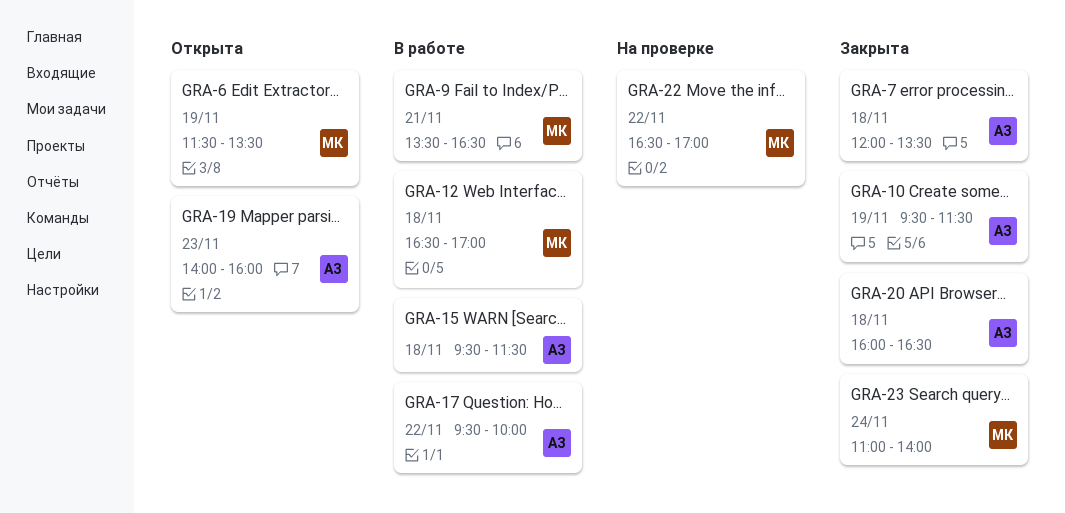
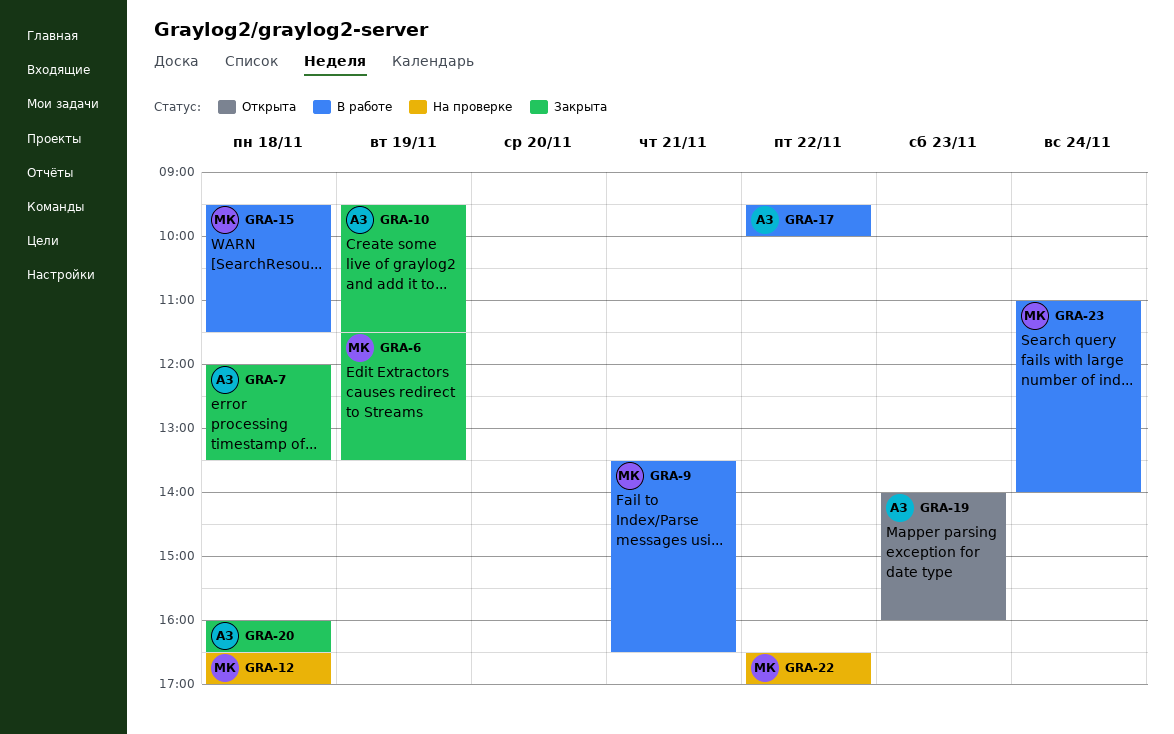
GRA-6, status: Открыта -> Закрыта
GRA-12, status: В работе -> На проверке
GRA-15, owner: АЗ -> МК
GRA-23, status: Закрыта -> В работе

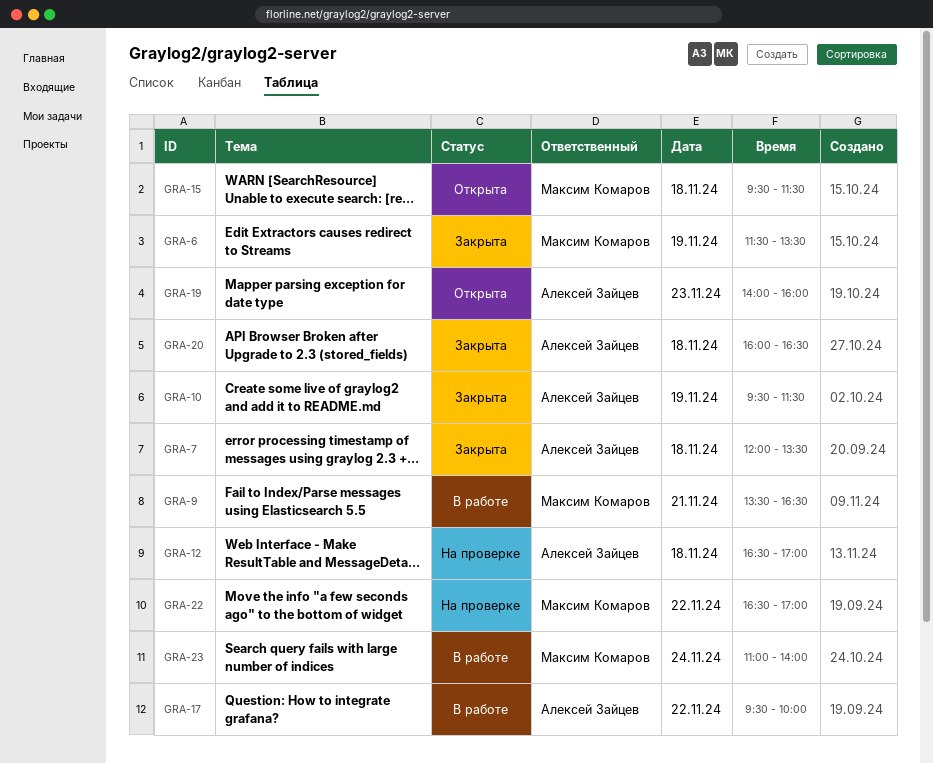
GRA-12, owner: Максим Комаров -> Алексей Зайцев
GRA-15, status: В работе -> Открыта

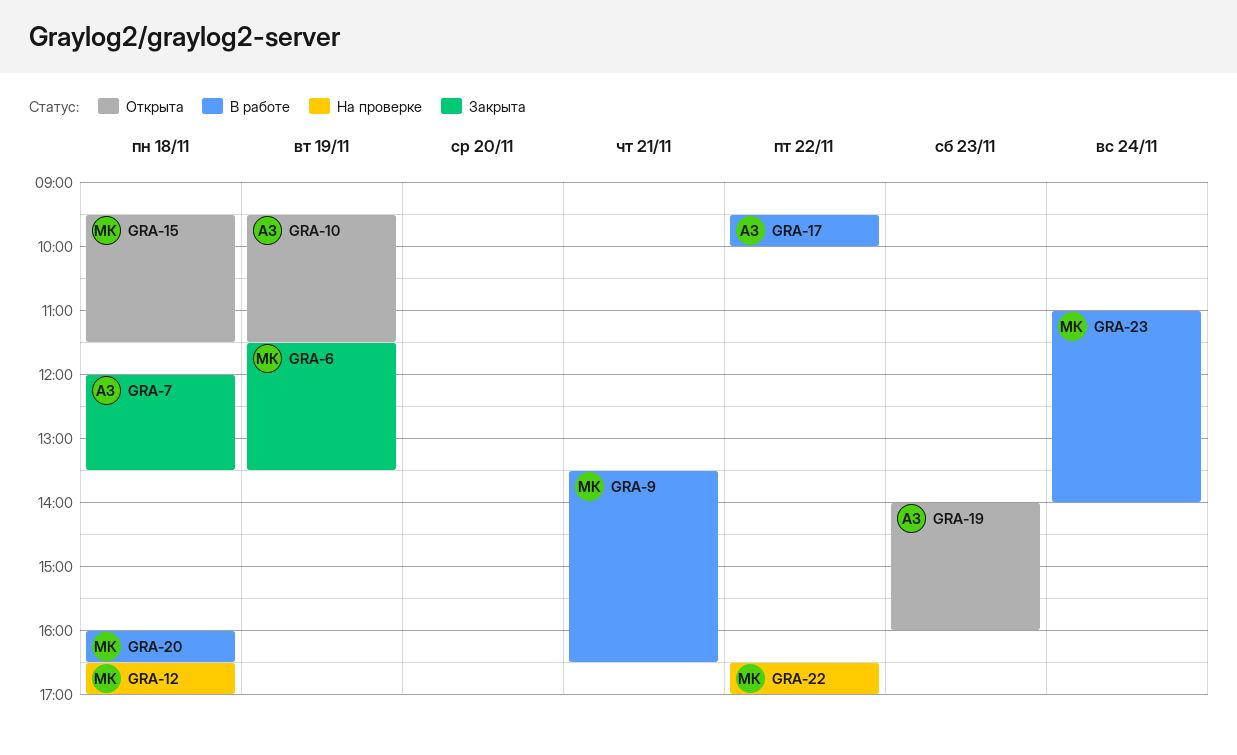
GRA-10, status: Закрыта -> Открыта
GRA-12, owner: Алексей Зайцев -> Максим Комаров
GRA-20, status: Закрыта -> В работе
GRA-20, owner: Алексей Зайцев -> Максим Комаров

